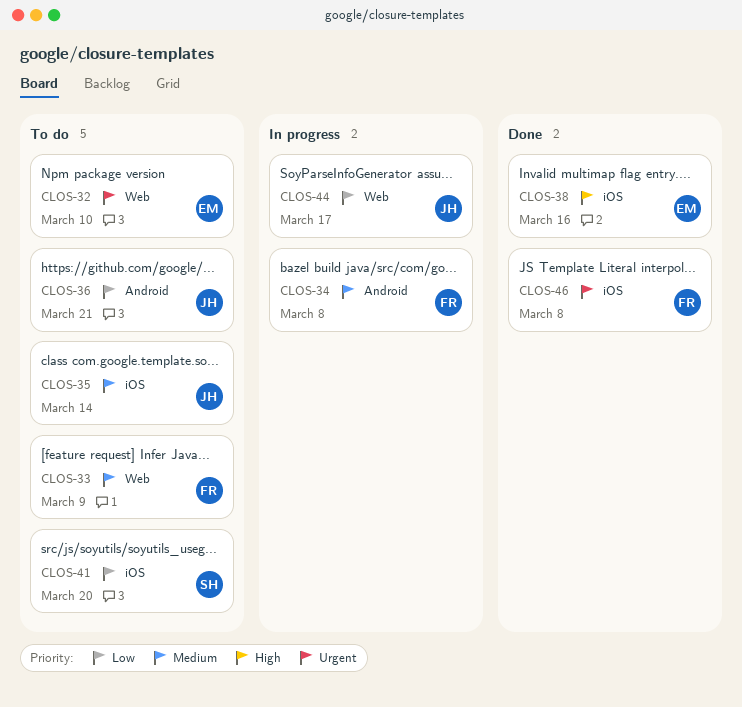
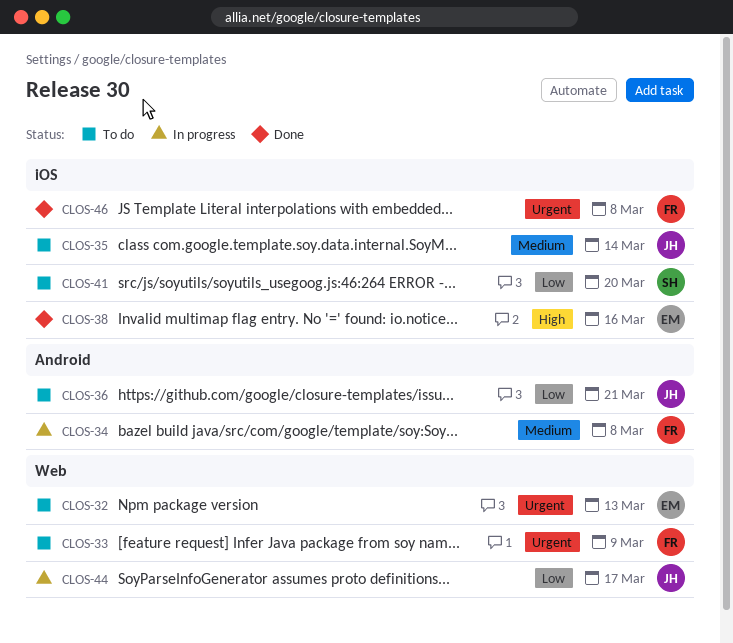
CLOS-32, due: Mar 10 -> Mar 13
CLOS-33, priority: Medium -> Urgent

